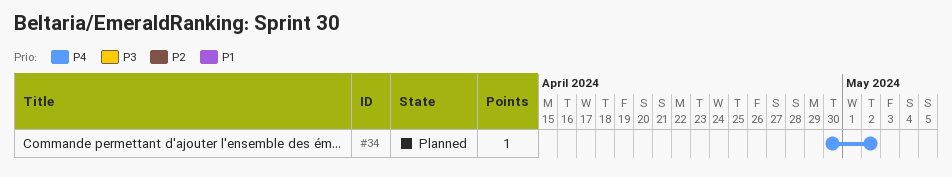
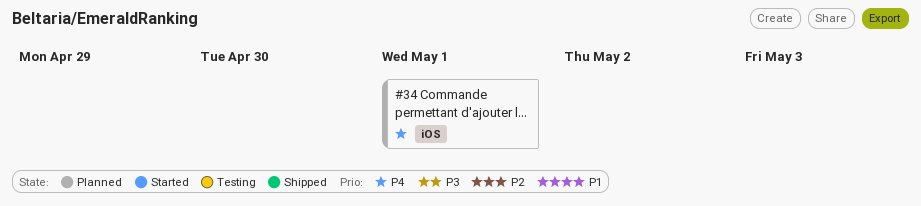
#34, due: May 2 -> May 1

